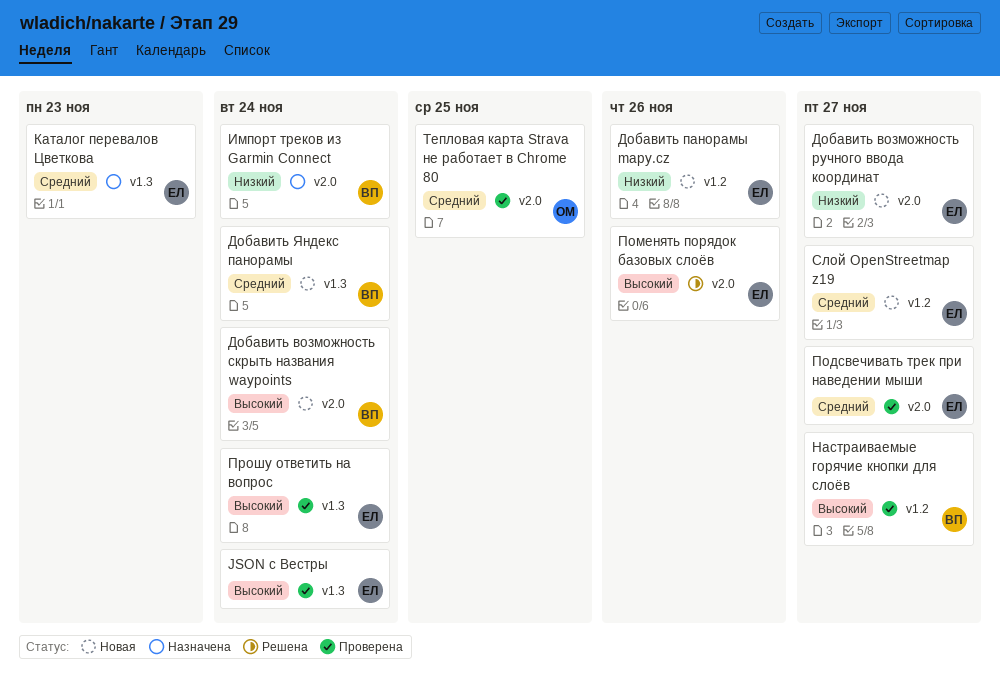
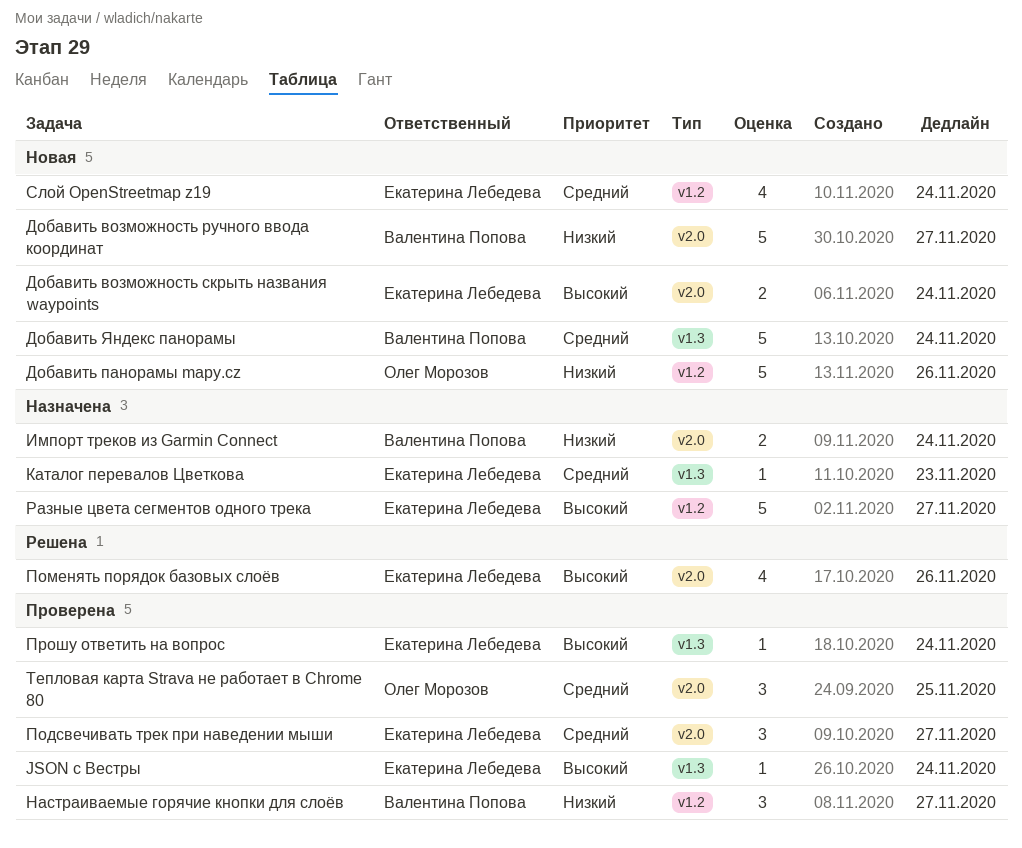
Добавить возможность ручного ввода координат, owner: Екатерина Лебедева -> Валентина Попова
Добавить возможность скрыть названия waypoints, owner: Валентина Попова -> Екатерина Лебедева
Добавить панорамы mapy.cz, owner: Екатерина Лебедева -> Олег Морозов
Настраиваемые горячие кнопки для слоёв, priority: Высокий -> Низкий
Разные цвета сегментов одного трека: none -> present
Слой OpenStreetmap z19, due: Nov 27 -> Nov 24

